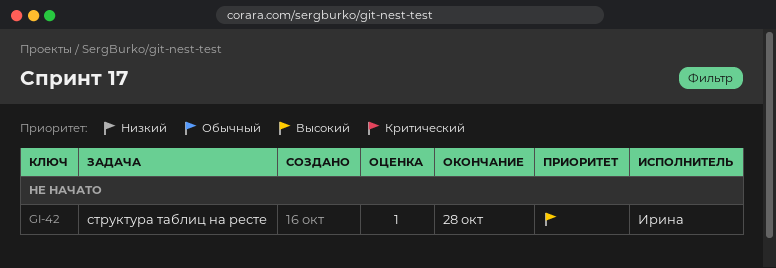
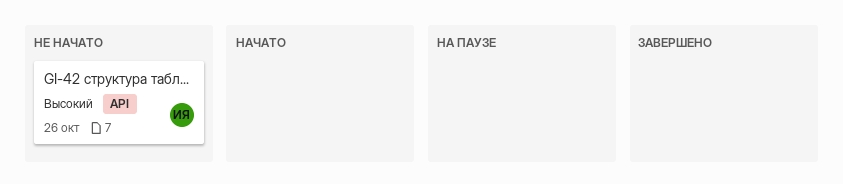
GI-42, due: Oct 28 -> Oct 26

